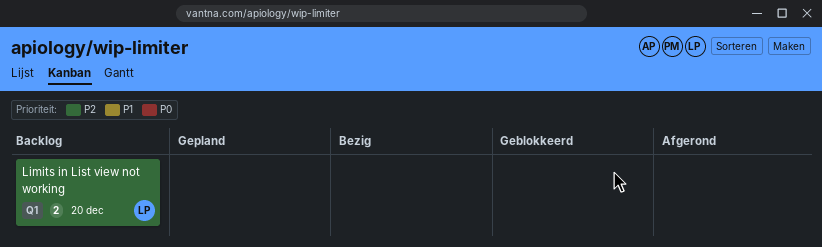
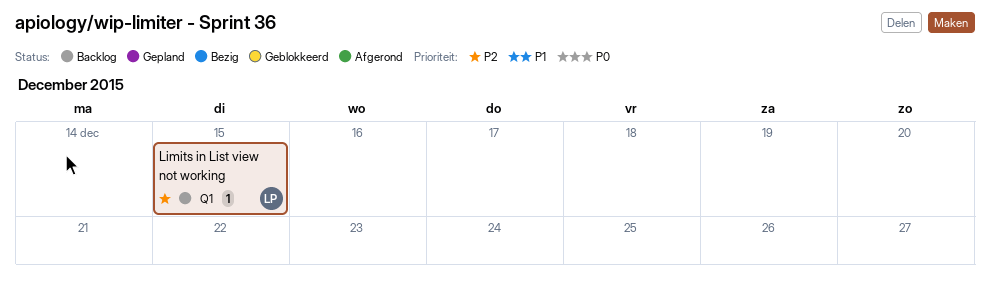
Limits in List view not working, estimate: 2 -> 1
Limits in List view not working, due: Dec 20 -> Dec 15

